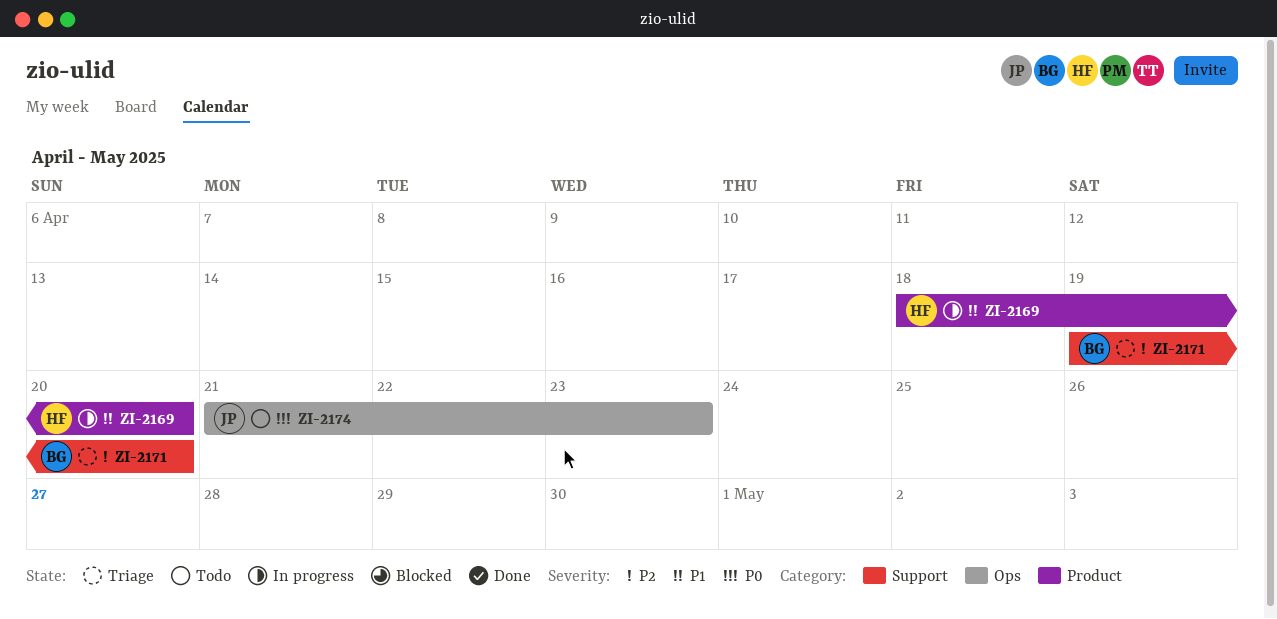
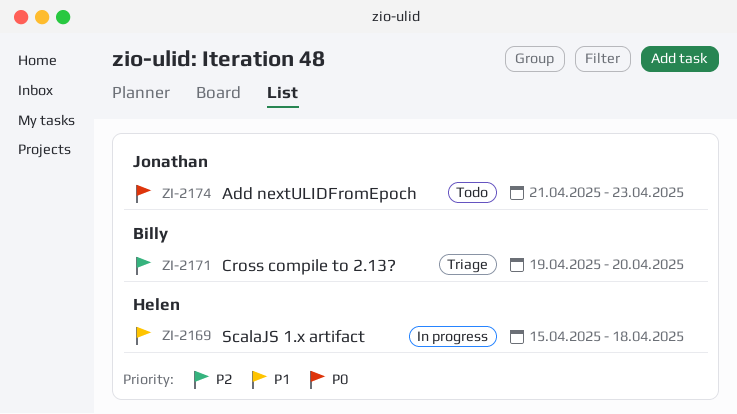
ZI-2169, start: Apr 18 -> Apr 15
ZI-2169, due: Apr 20 -> Apr 18

